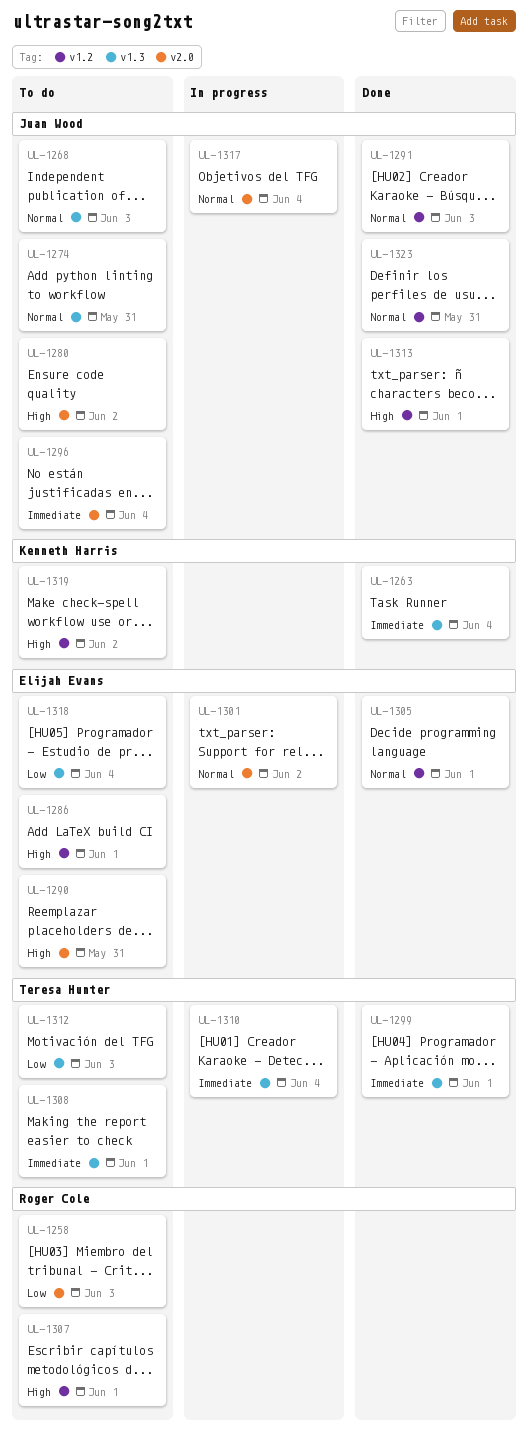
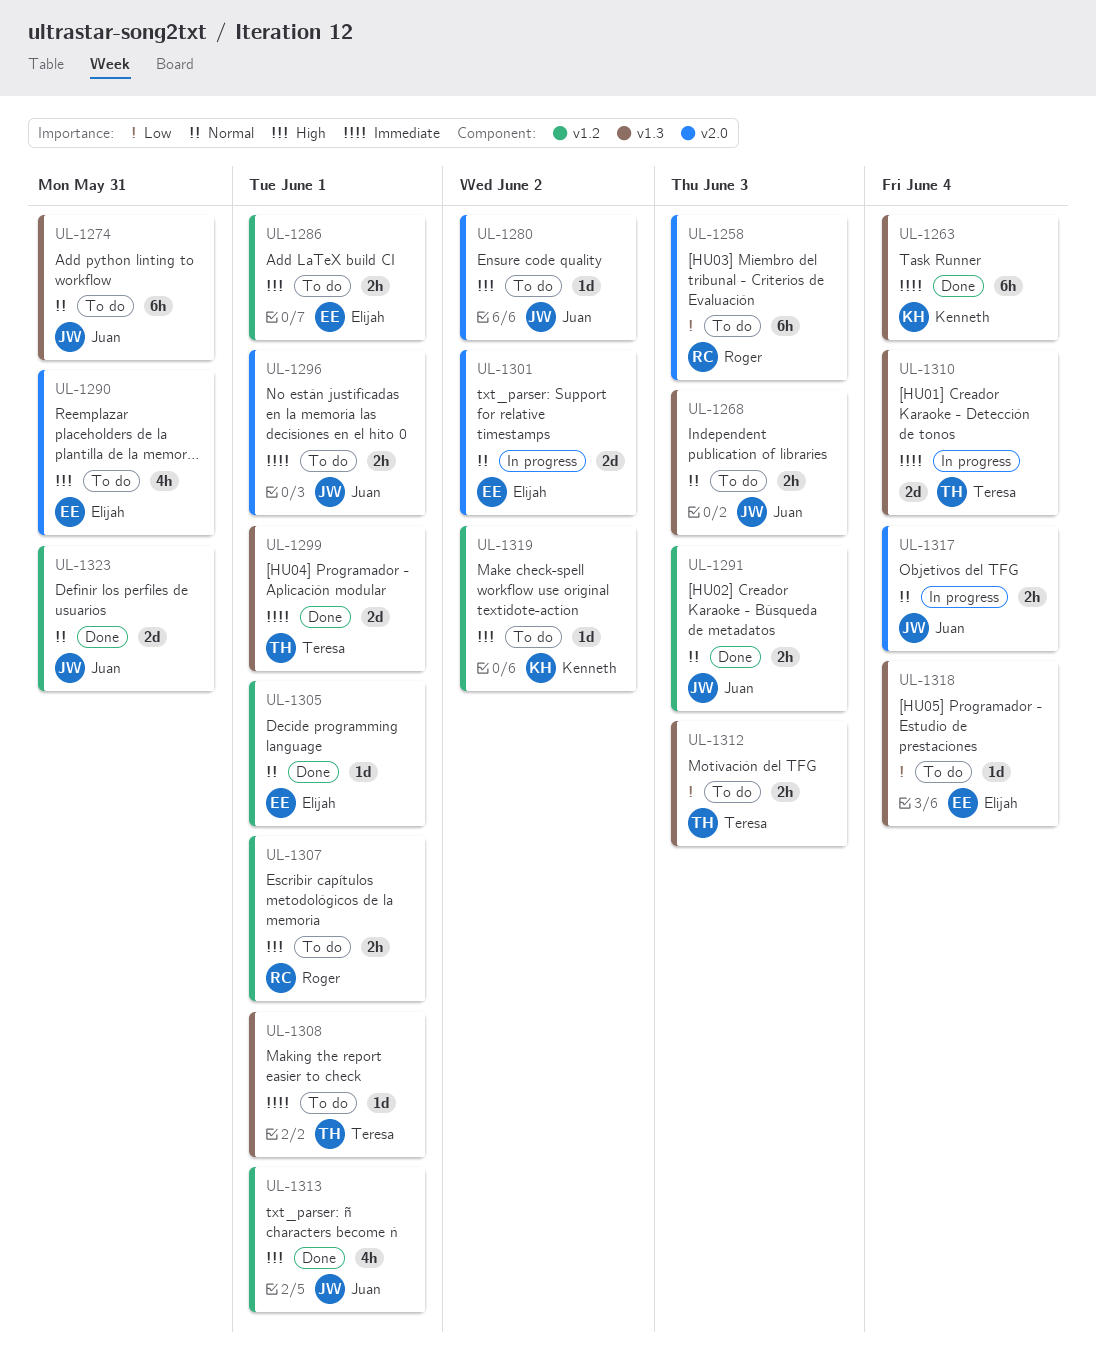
UL-1296, due: Jun 4 -> Jun 1

